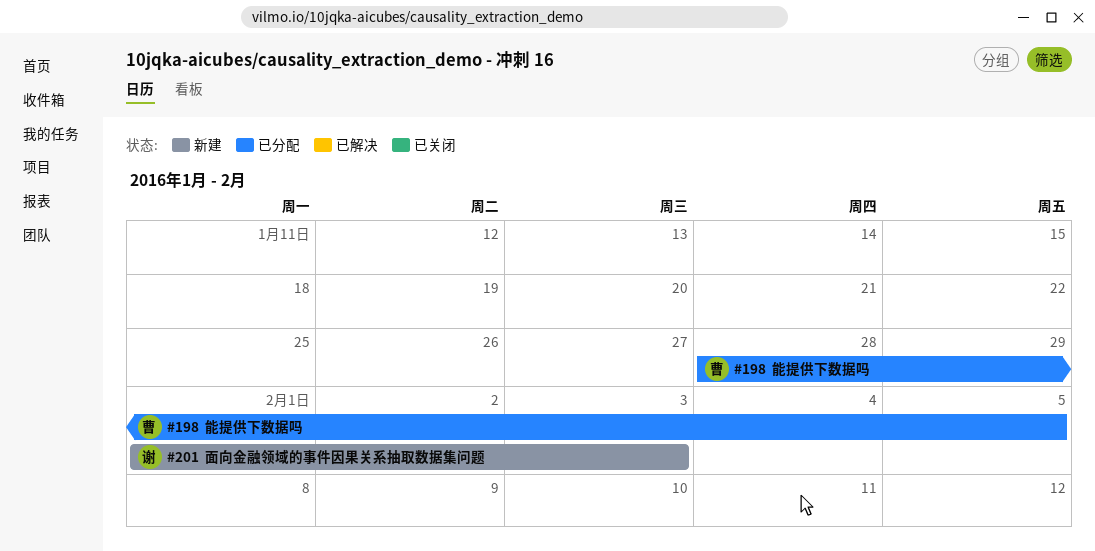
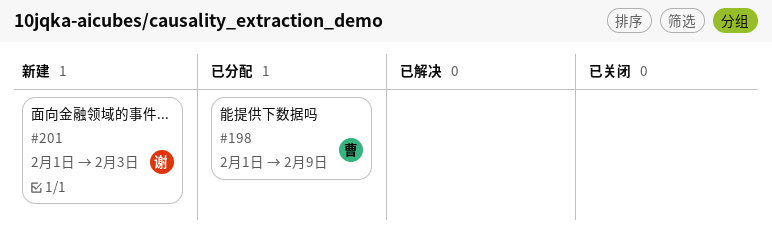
#198, start: Jan 28 -> Feb 1
#198, due: Feb 5 -> Feb 9

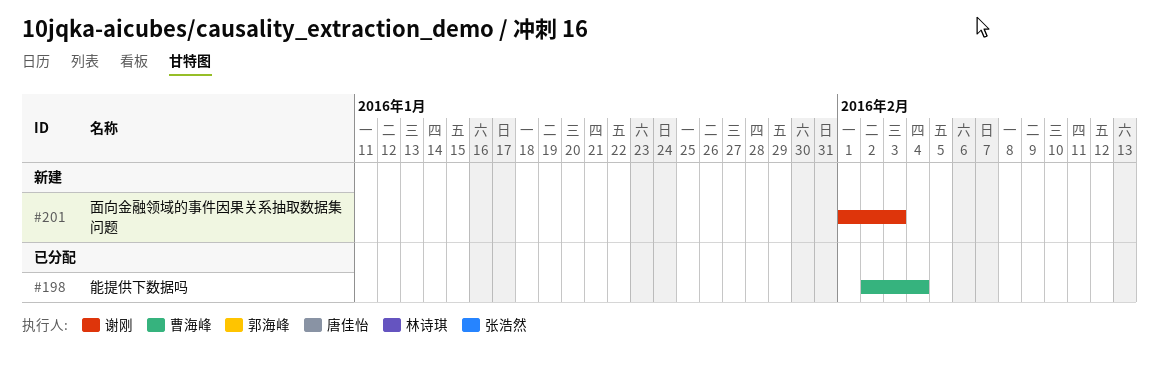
#198, start: Feb 1 -> Feb 2
#198, due: Feb 9 -> Feb 4

